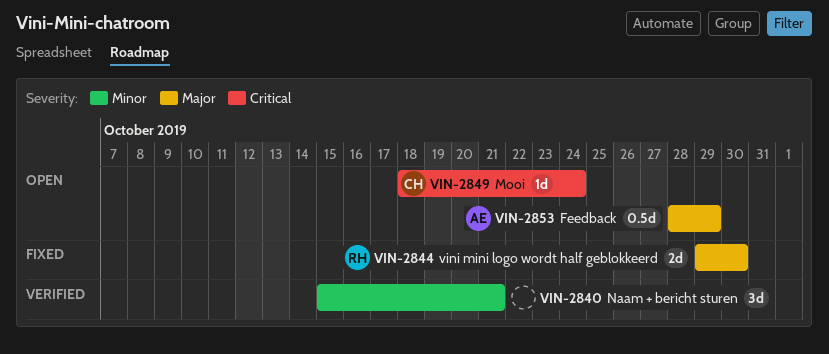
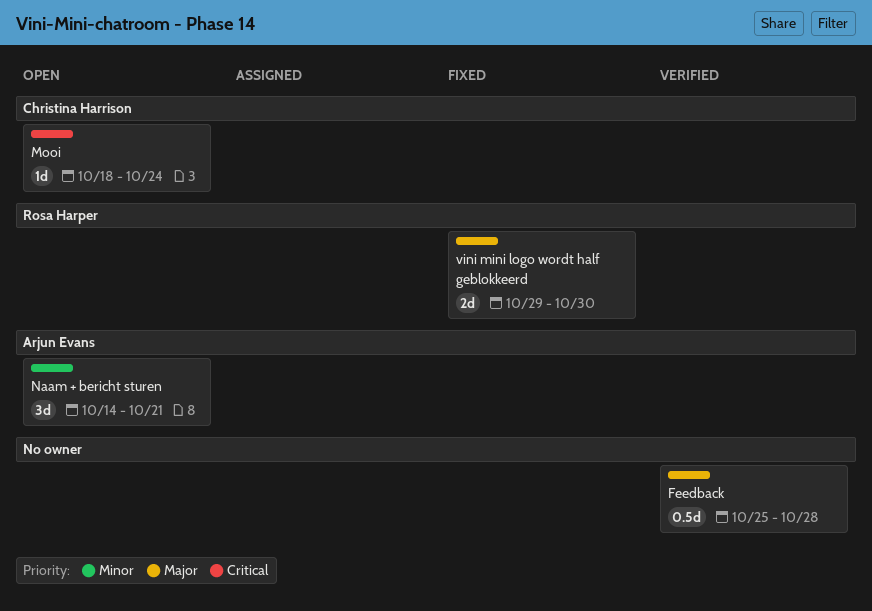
Feedback, status: Open -> Verified
Feedback, owner: Arjun Evans -> none
Feedback, start: Oct 28 -> Oct 25
Feedback, due: Oct 29 -> Oct 28
Naam + bericht sturen, status: Verified -> Open
Naam + bericht sturen, owner: none -> Arjun Evans
Naam + bericht sturen, start: Oct 15 -> Oct 14

